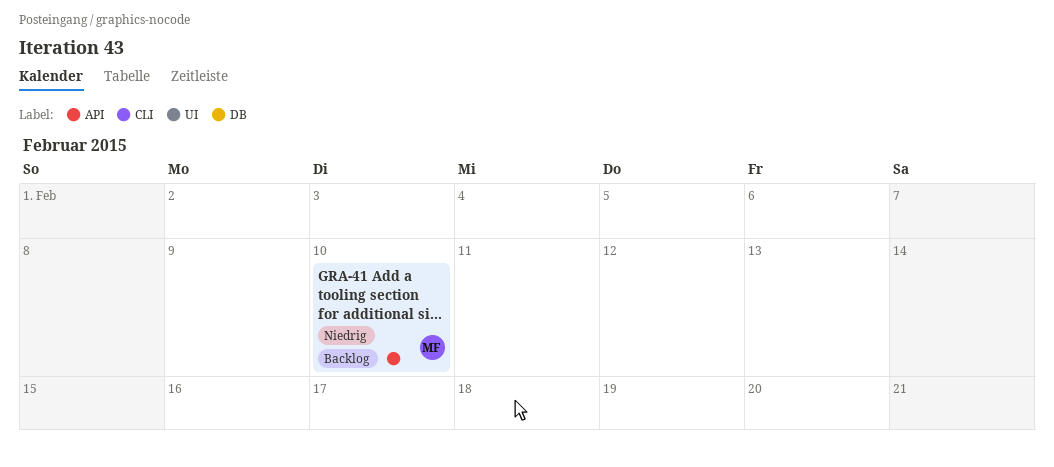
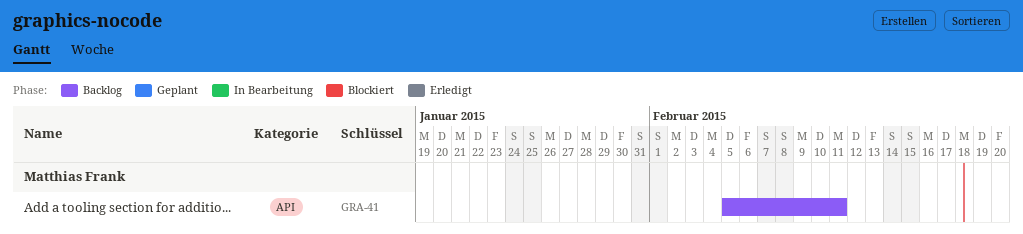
GRA-41, due: Feb 10 -> Feb 11

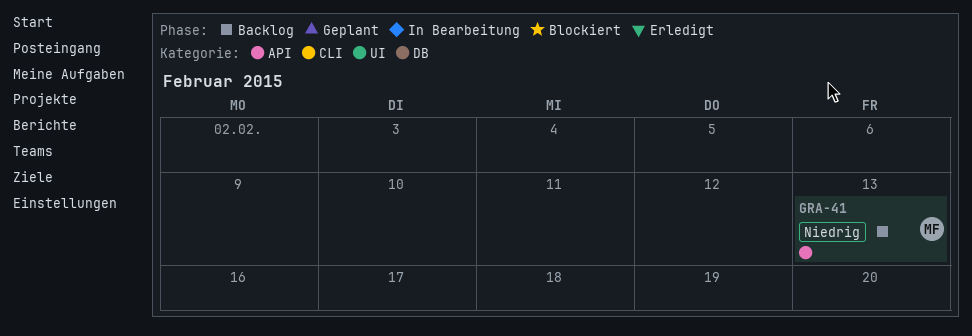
GRA-41, due: Feb 11 -> Feb 13

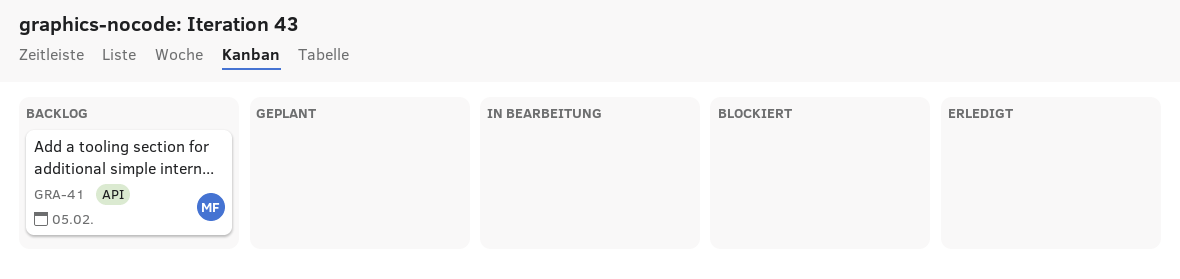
GRA-41, due: Feb 13 -> Feb 5

